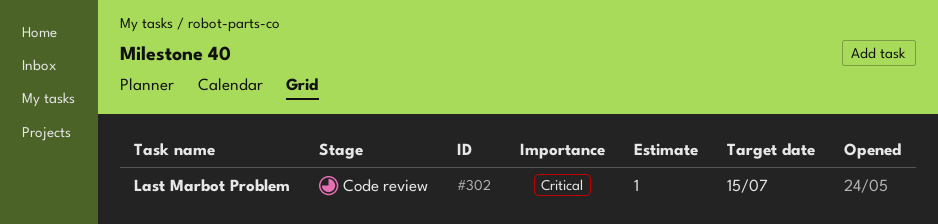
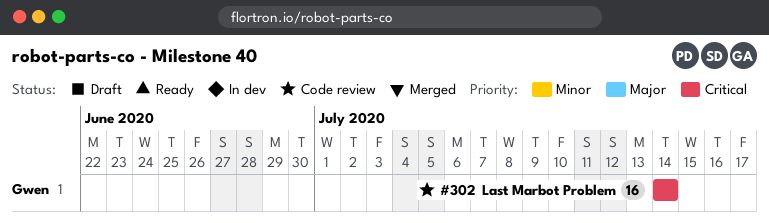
#302, estimate: 1 -> 16
#302, due: Jul 15 -> Jul 14

